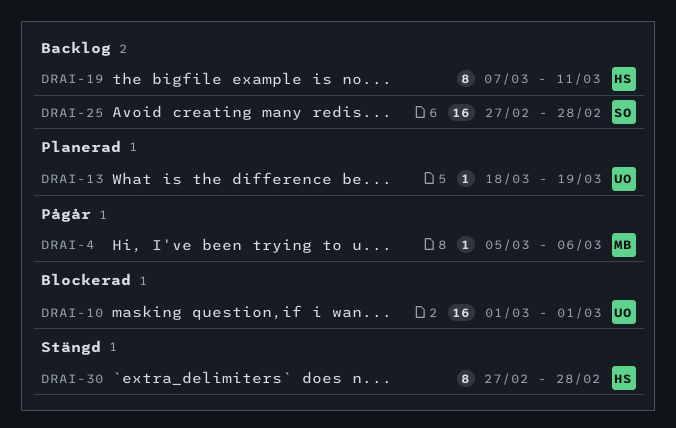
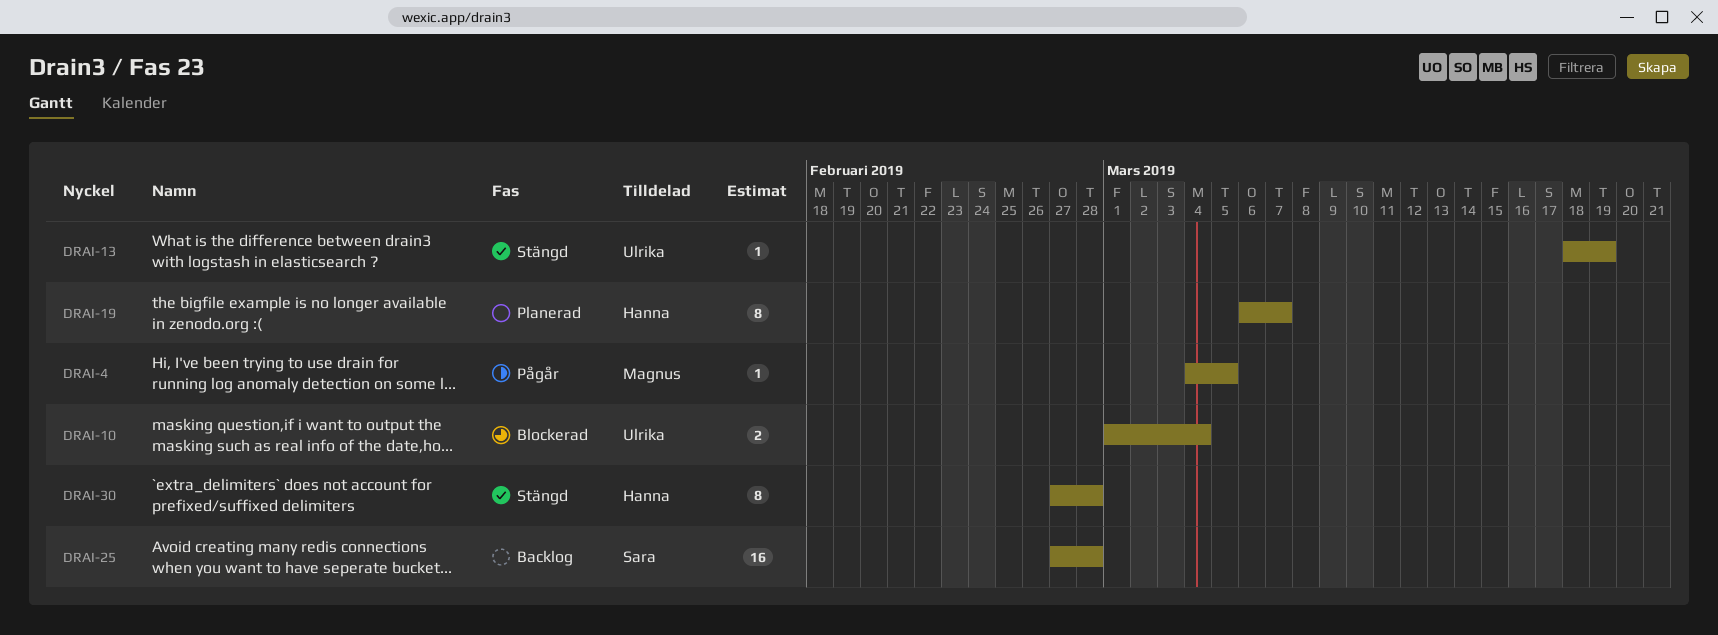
DRAI-4, start: Mar 5 -> Mar 4
DRAI-4, due: Mar 6 -> Mar 5
DRAI-10, estimate: 16 -> 2
DRAI-10, due: Mar 1 -> Mar 4
DRAI-13, status: Planerad -> Stängd
DRAI-19, status: Backlog -> Planerad
DRAI-19, start: Mar 7 -> Mar 6
DRAI-19, due: Mar 11 -> Mar 7

